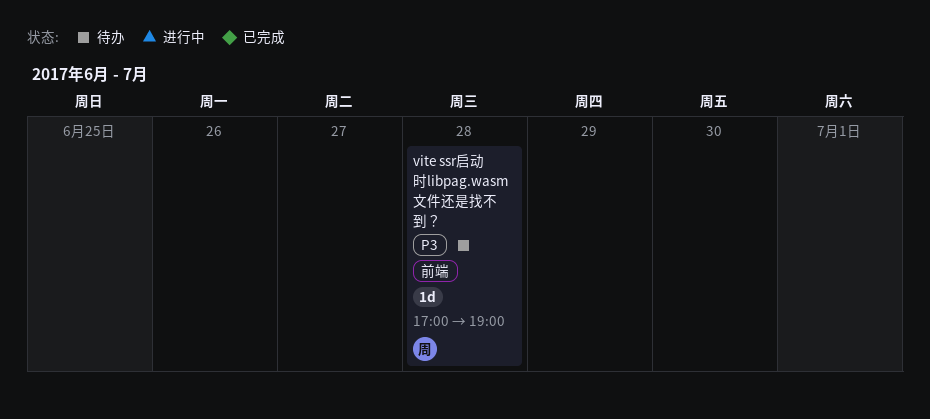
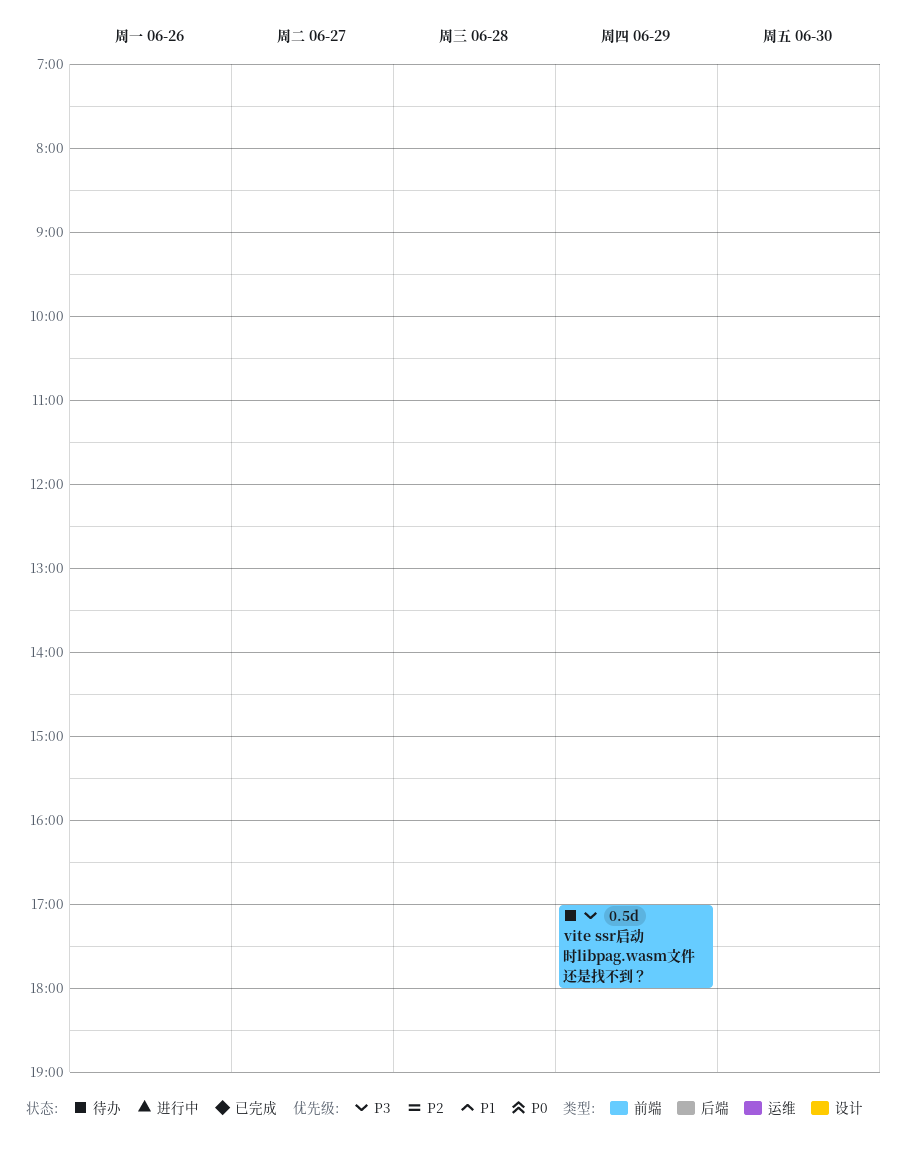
vite ssr启动时libpag.wasm文件还是找不到？, estimate: 1d -> 0.5d
vite ssr启动时libpag.wasm文件还是找不到？, day: Jun 28 -> Jun 29
vite ssr启动时libpag.wasm文件还是找不到？, ends: 19:00 -> 18:00

